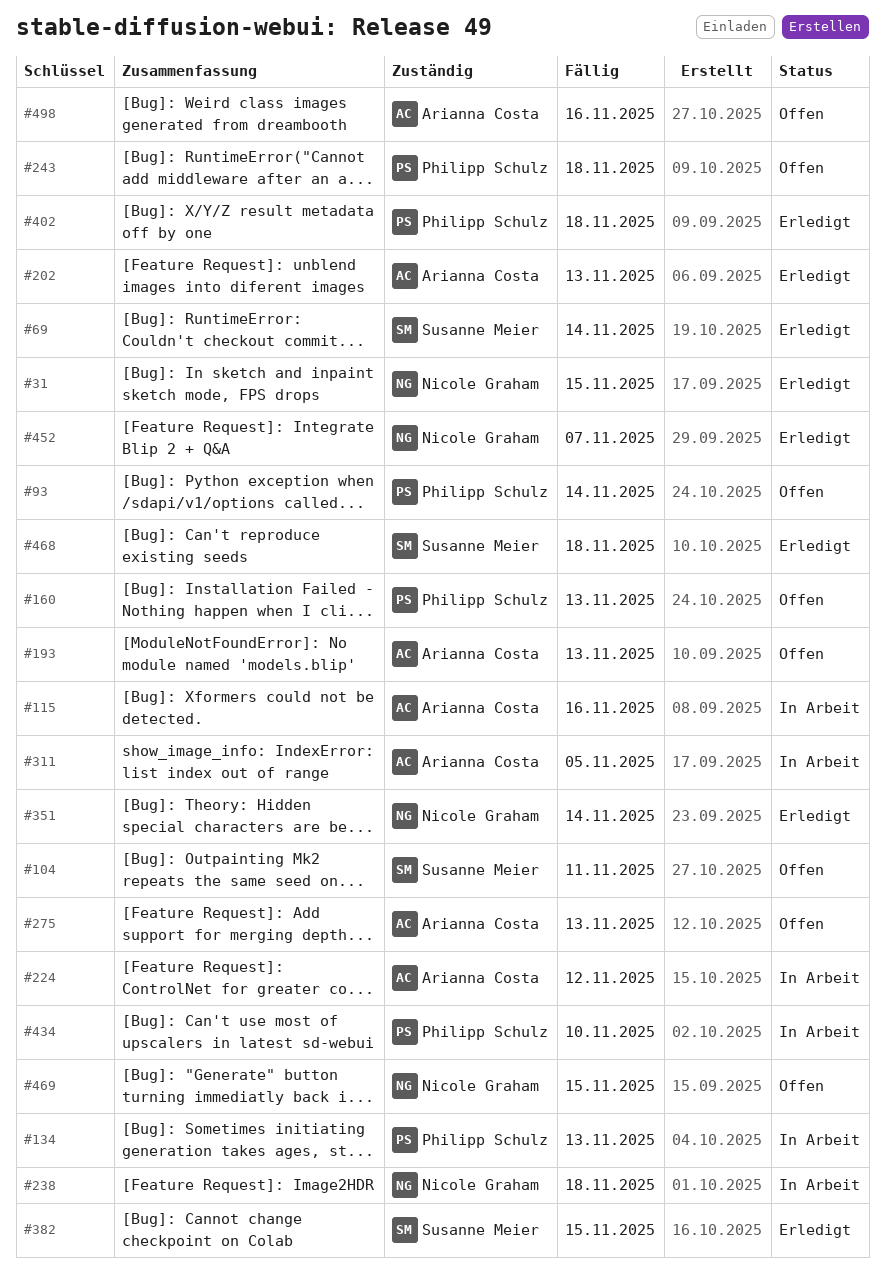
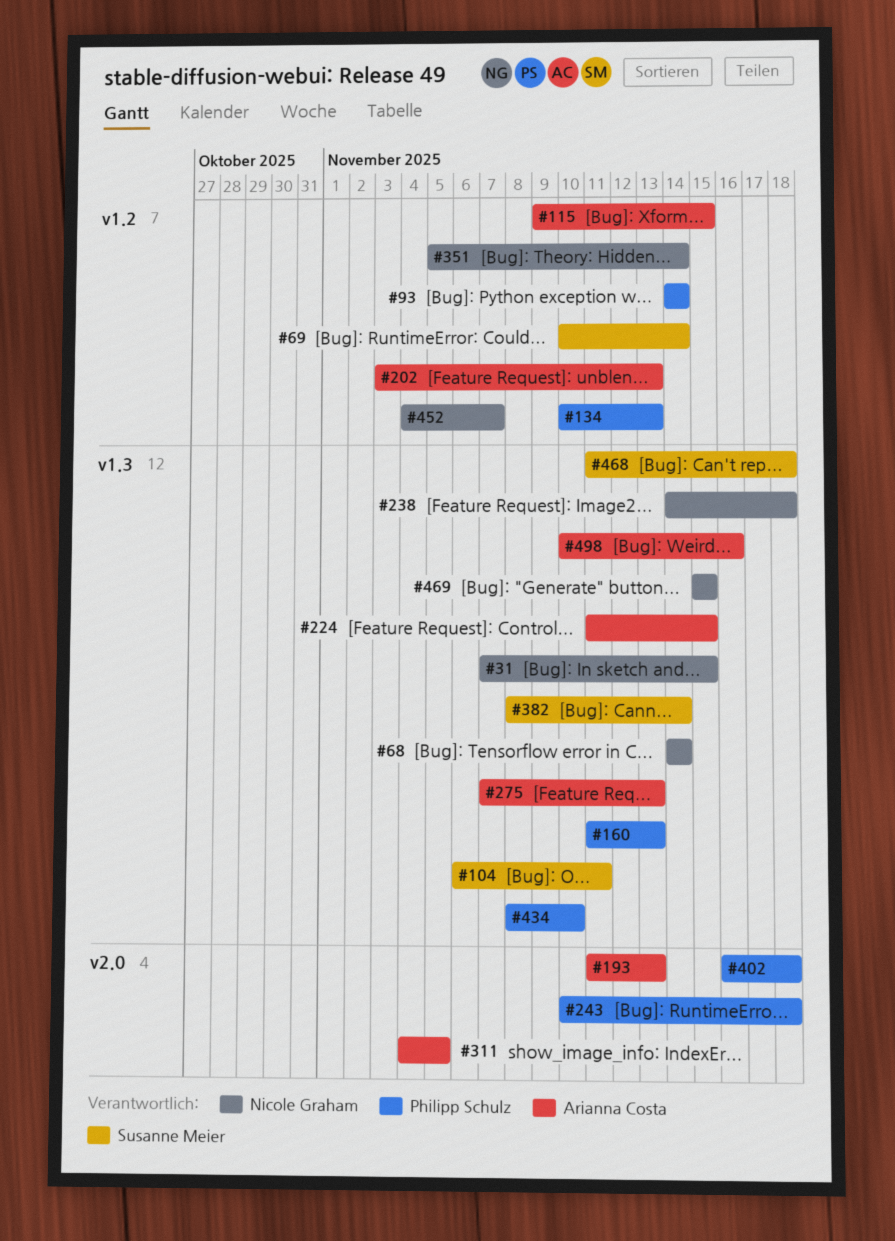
#68: none -> present
#115, due: Nov 16 -> Nov 15
#224, due: Nov 12 -> Nov 15
#382, due: Nov 15 -> Nov 14

